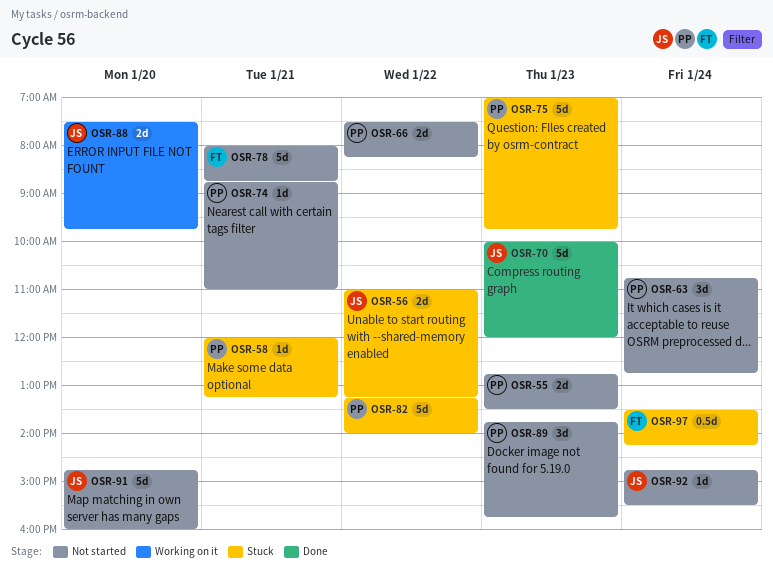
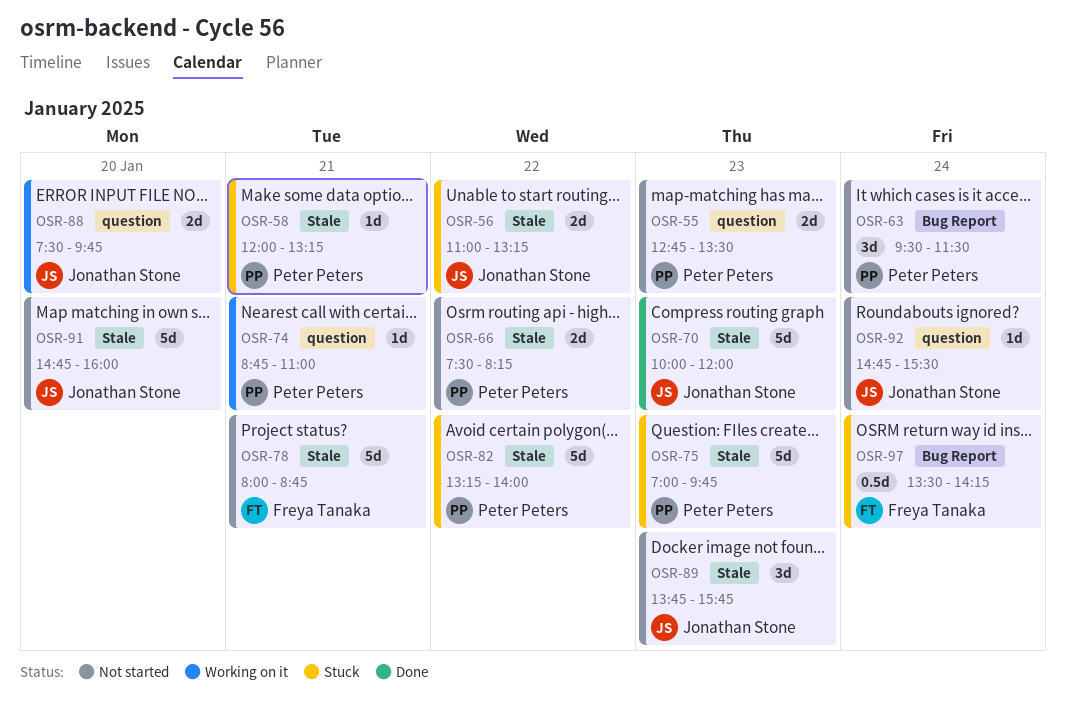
OSR-63, begins: 10:45 -> 09:30
OSR-63, ends: 12:45 -> 11:30
OSR-74, status: Not started -> Working on it
OSR-89, owner: Peter Peters -> Jonathan Stone

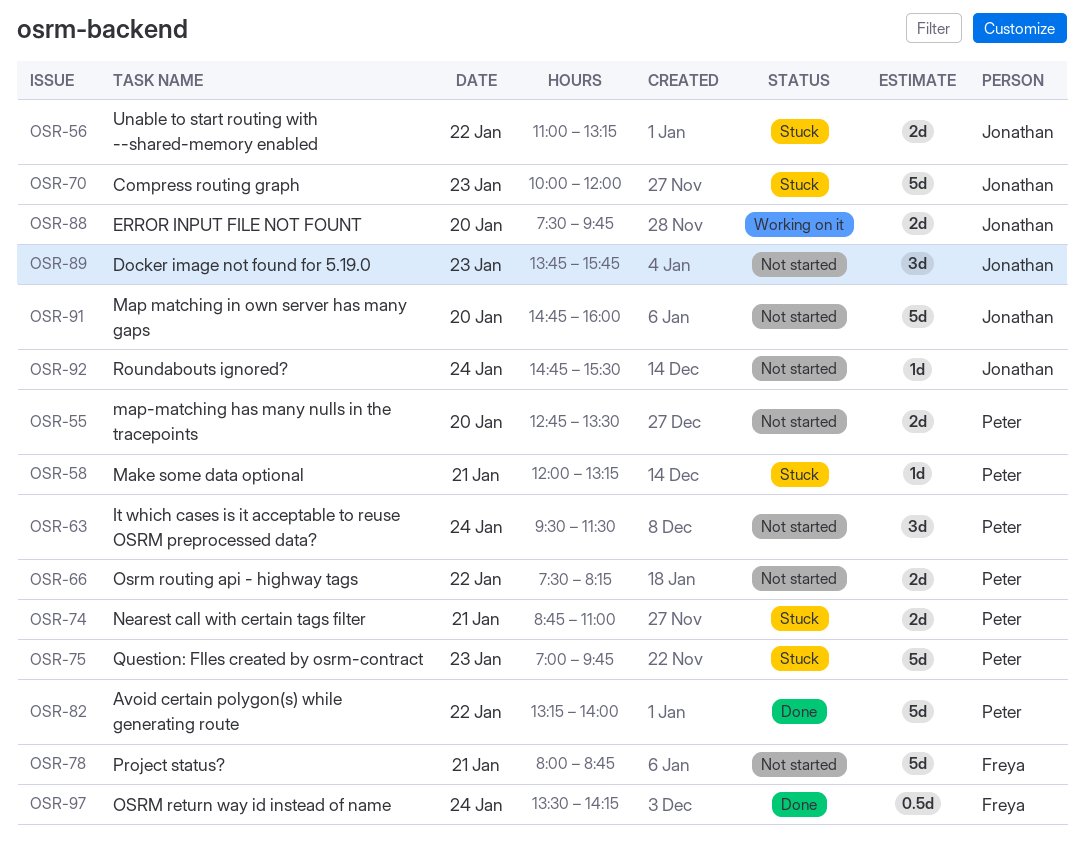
OSR-55, day: Jan 23 -> Jan 20
OSR-70, status: Done -> Stuck
OSR-74, status: Working on it -> Stuck
OSR-74, estimate: 1d -> 2d
OSR-82, status: Stuck -> Done
OSR-97, status: Stuck -> Done

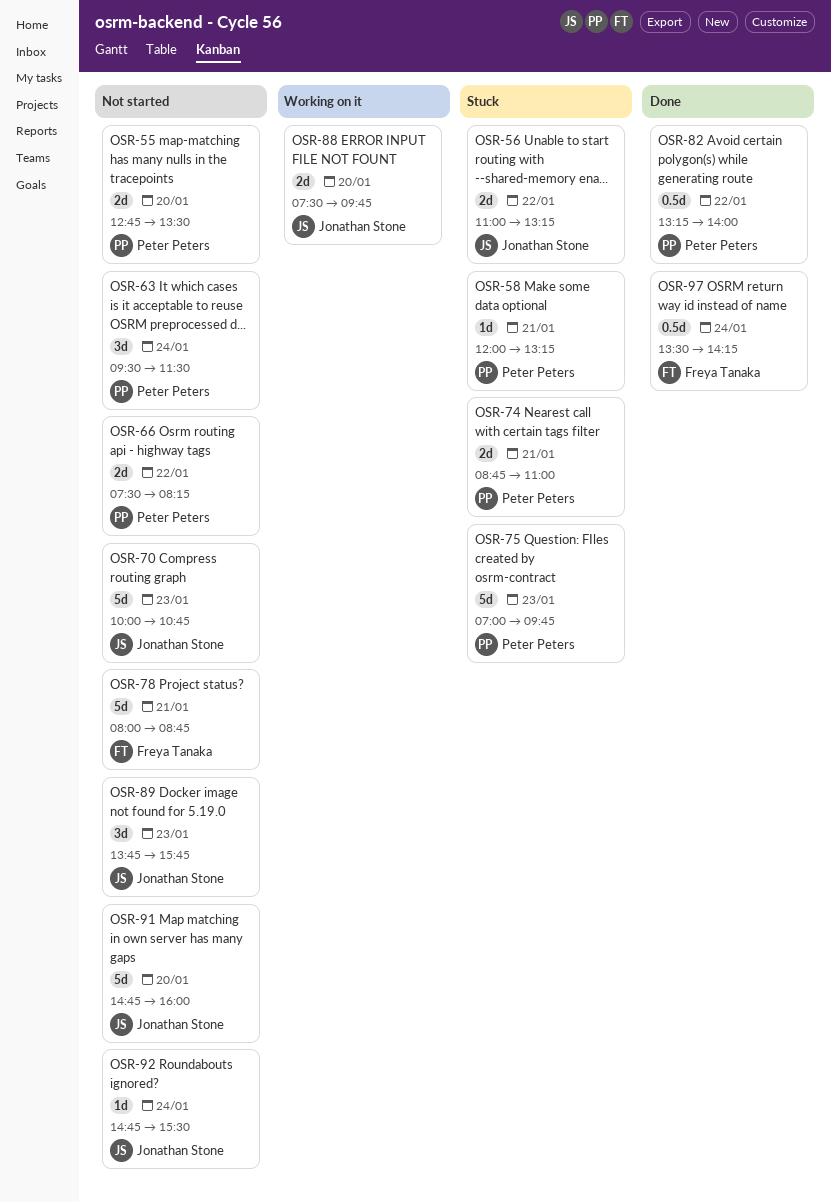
OSR-70, status: Stuck -> Not started
OSR-70, ends: 12:00 -> 10:45
OSR-82, estimate: 5d -> 0.5d

